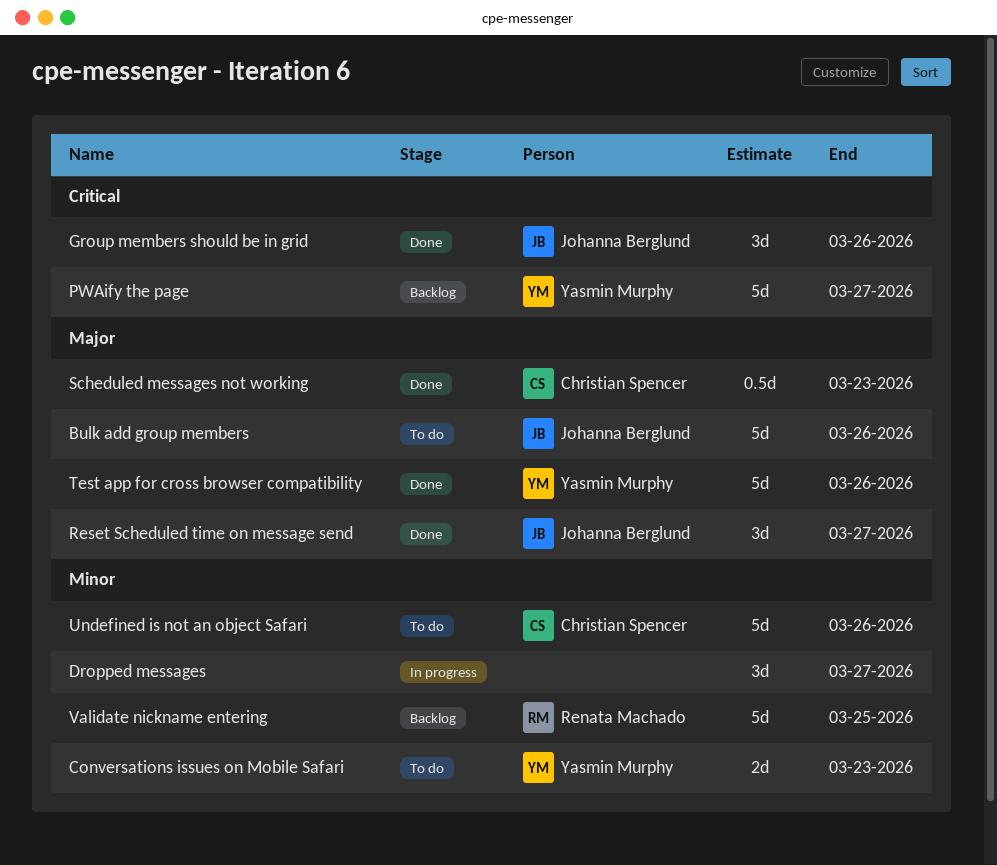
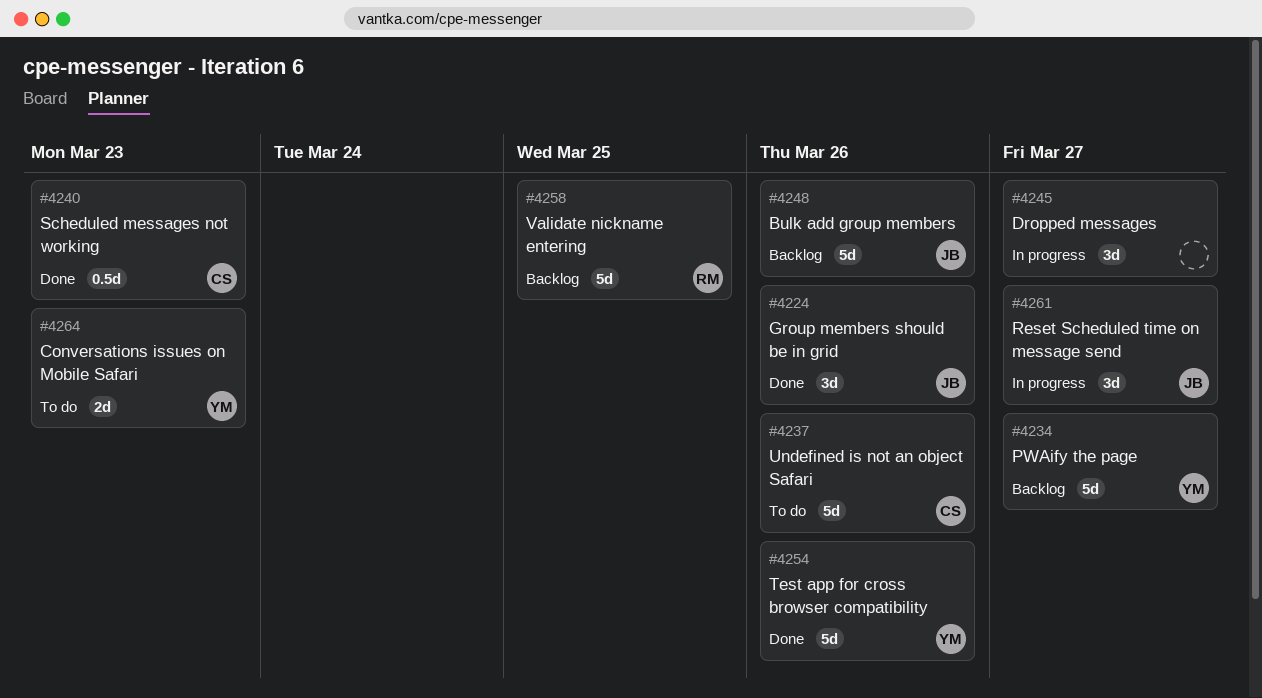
Bulk add group members, status: To do -> Backlog
Reset Scheduled time on message send, status: Done -> In progress

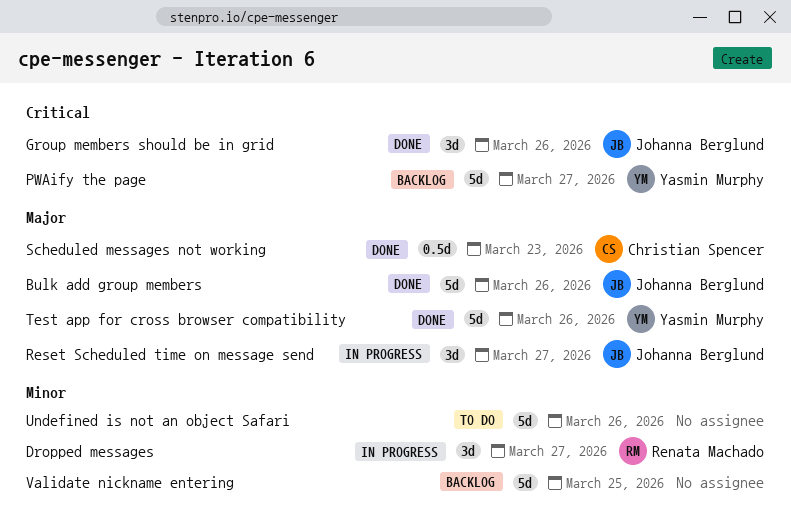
Bulk add group members, status: Backlog -> Done
Conversations issues on Mobile Safari: present -> none
Dropped messages, owner: none -> Renata Machado
Undefined is not an object Safari, owner: Christian Spencer -> none
Validate nickname entering, owner: Renata Machado -> none

